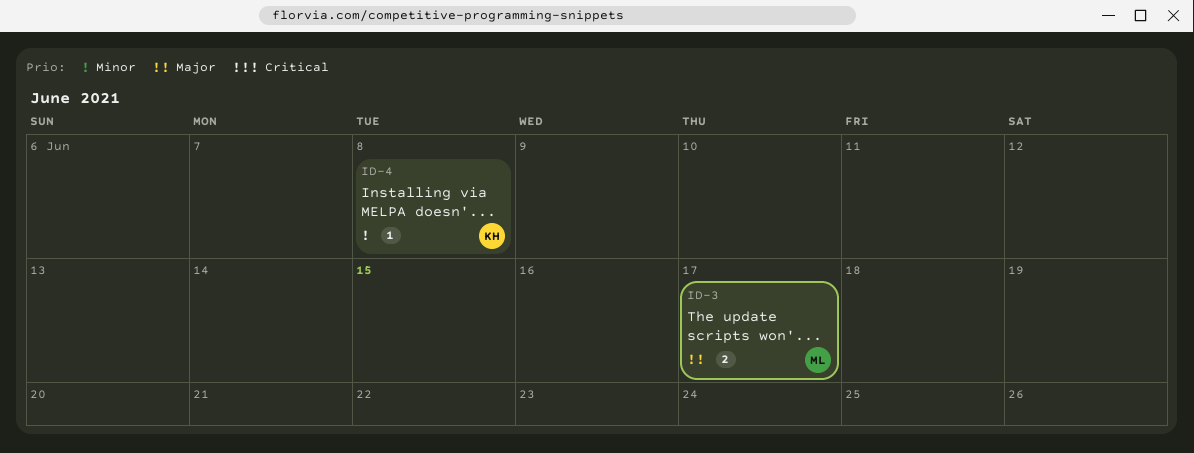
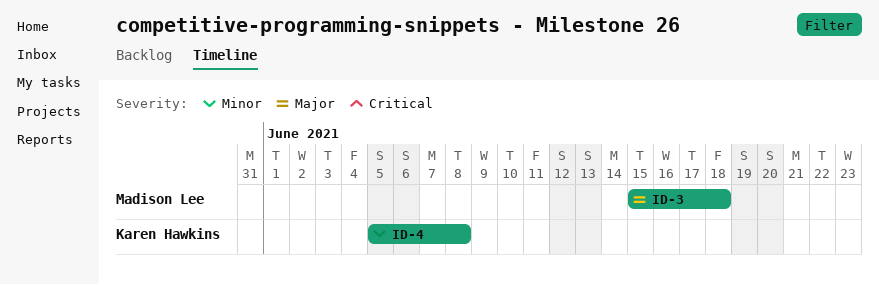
ID-3, due: Jun 17 -> Jun 18

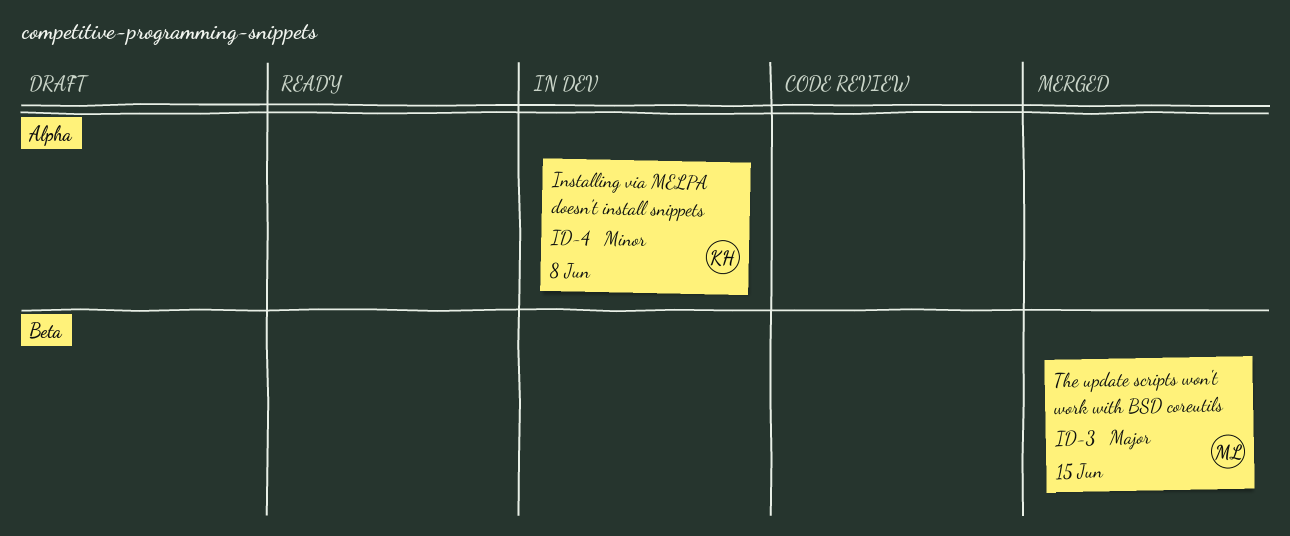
ID-3, due: Jun 18 -> Jun 15

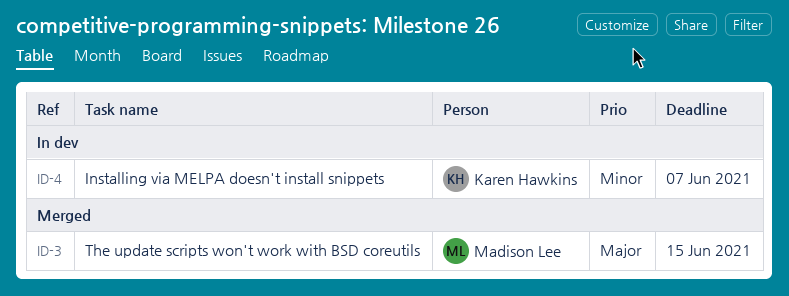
ID-4, due: Jun 8 -> Jun 7

